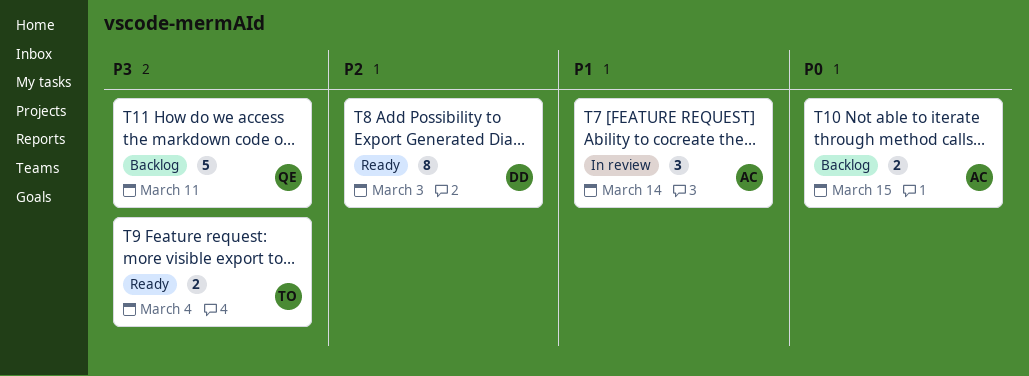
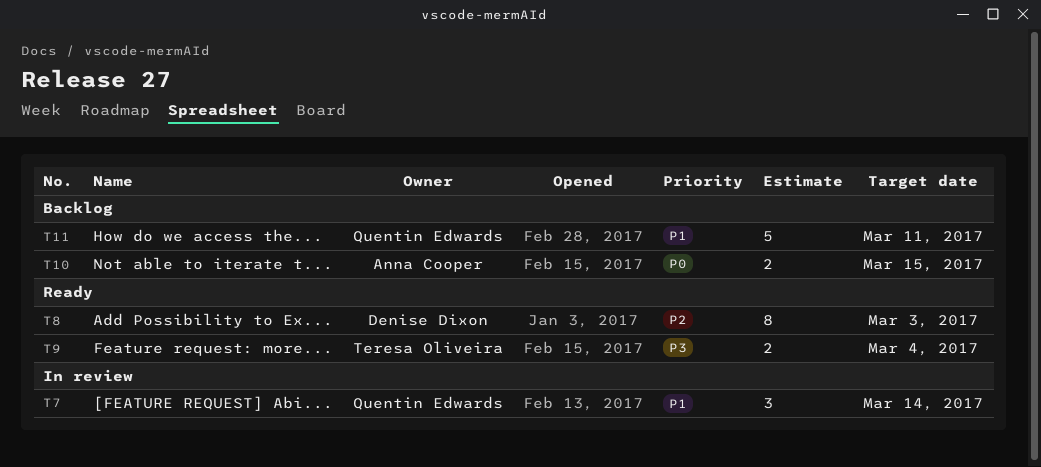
T7, owner: Anna Cooper -> Quentin Edwards
T11, priority: P3 -> P1

